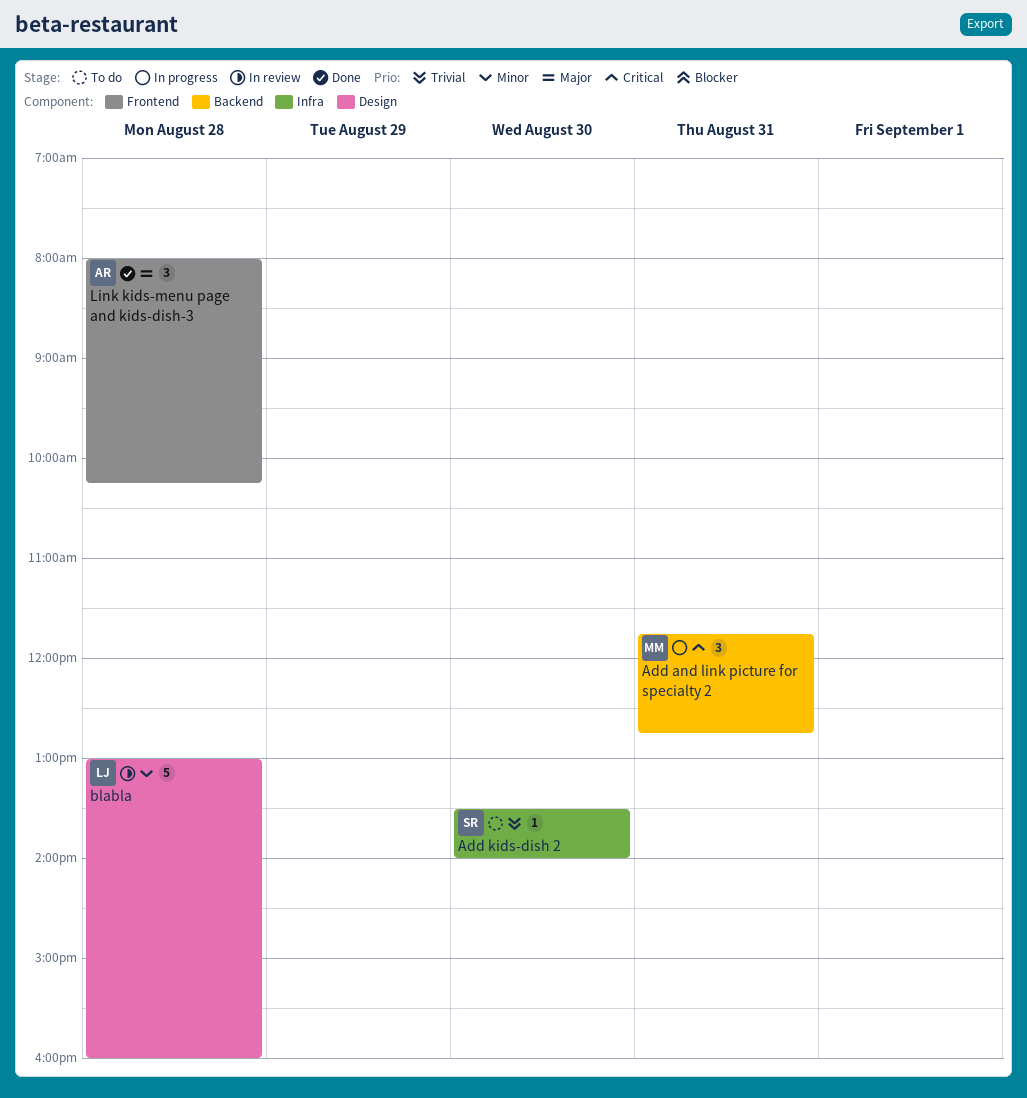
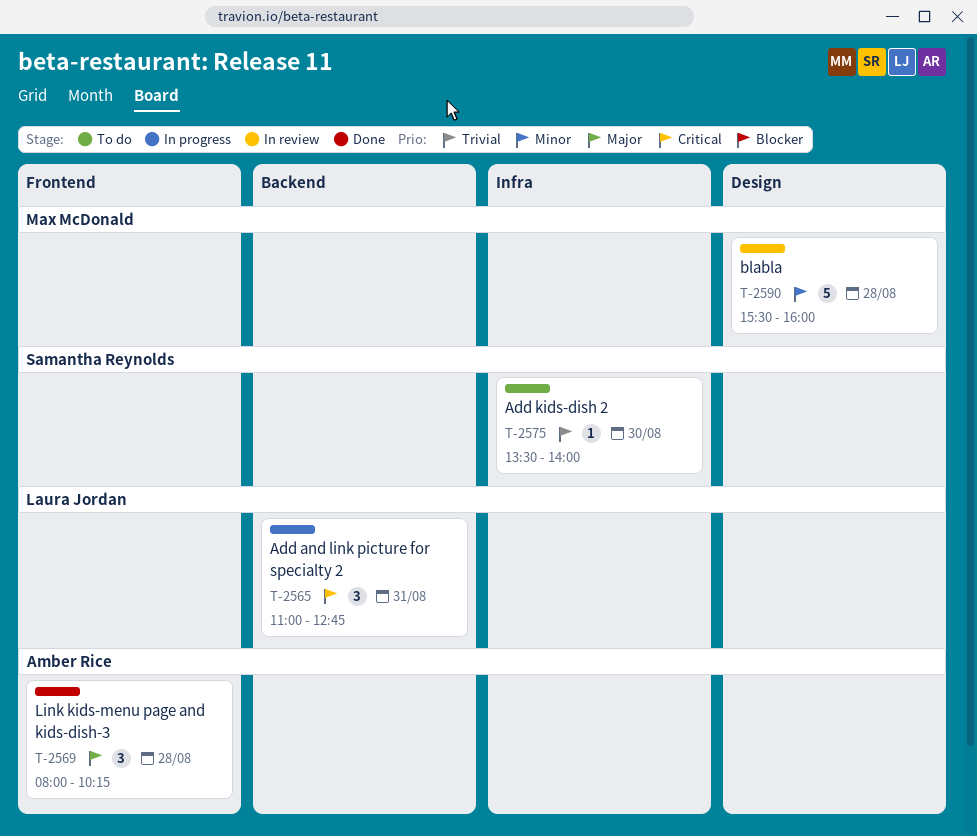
Add and link picture for specialty 2, owner: Max McDonald -> Laura Jordan
Add and link picture for specialty 2, begins: 11:45 -> 11:00
blabla, owner: Laura Jordan -> Max McDonald
blabla, begins: 13:00 -> 15:30

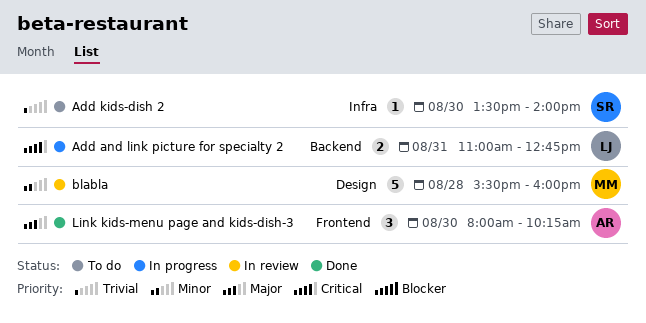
Add and link picture for specialty 2, estimate: 3 -> 2
Link kids-menu page and kids-dish-3, day: Aug 28 -> Aug 30

